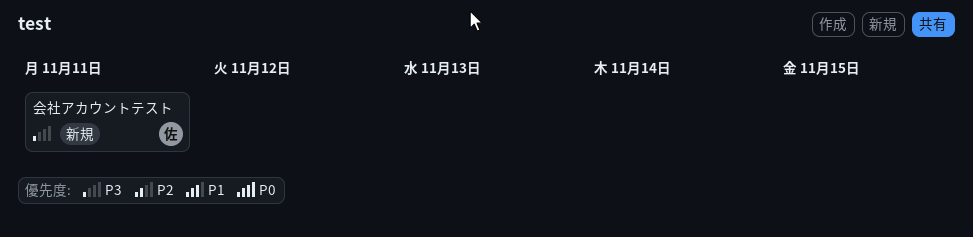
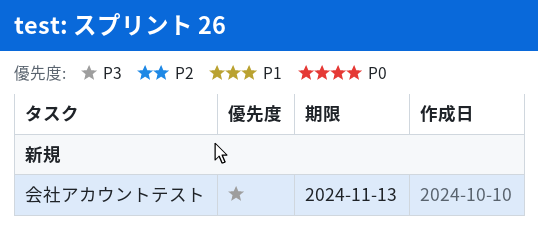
会社アカウントテスト, due: Nov 11 -> Nov 13

